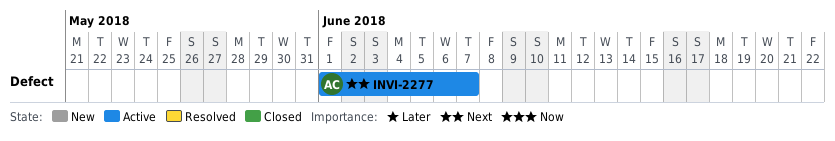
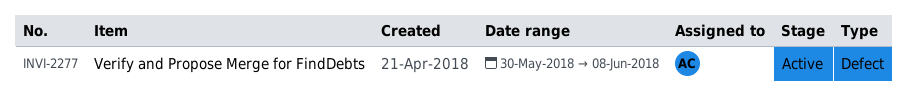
INVI-2277, start: Jun 1 -> May 30
INVI-2277, due: Jun 7 -> Jun 8

